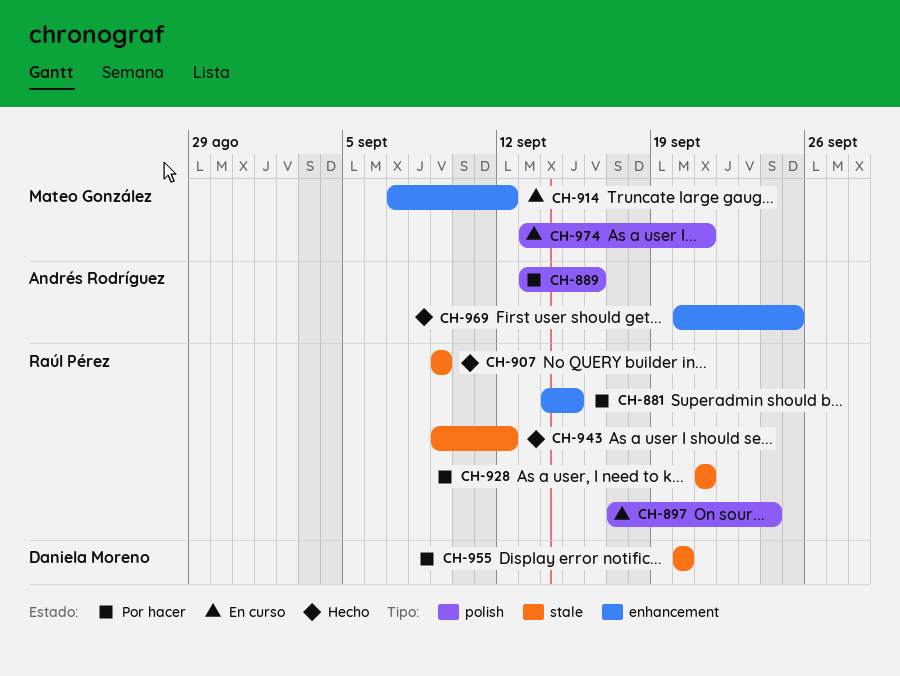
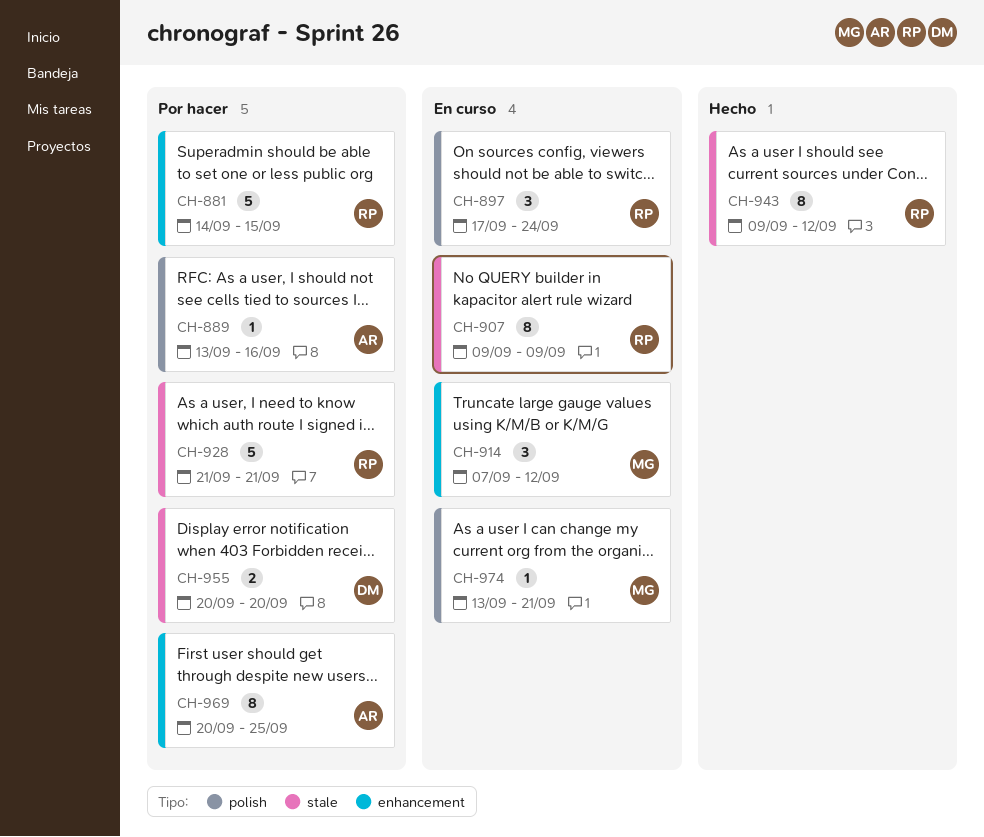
CH-907, status: Hecho -> En curso
CH-969, status: Hecho -> Por hacer

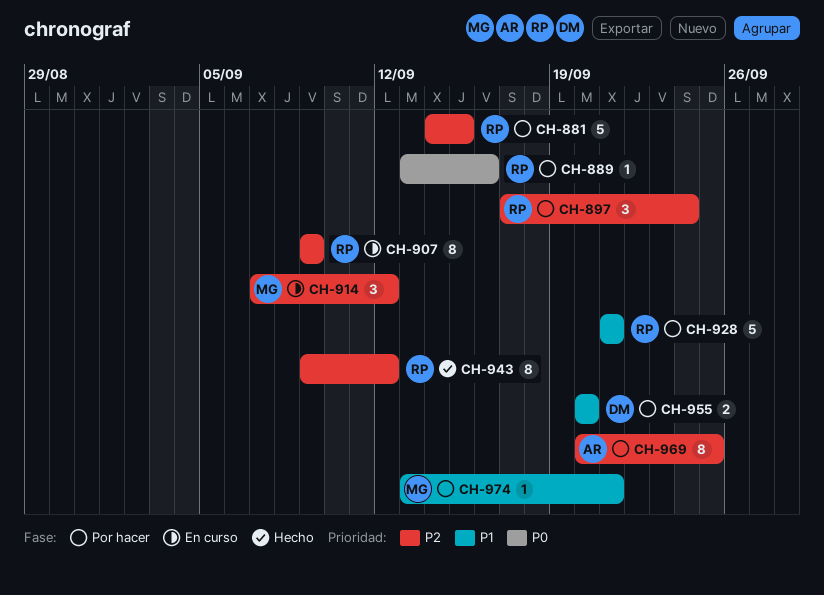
CH-889, owner: AR -> RP
CH-897, status: En curso -> Por hacer
CH-974, status: En curso -> Por hacer

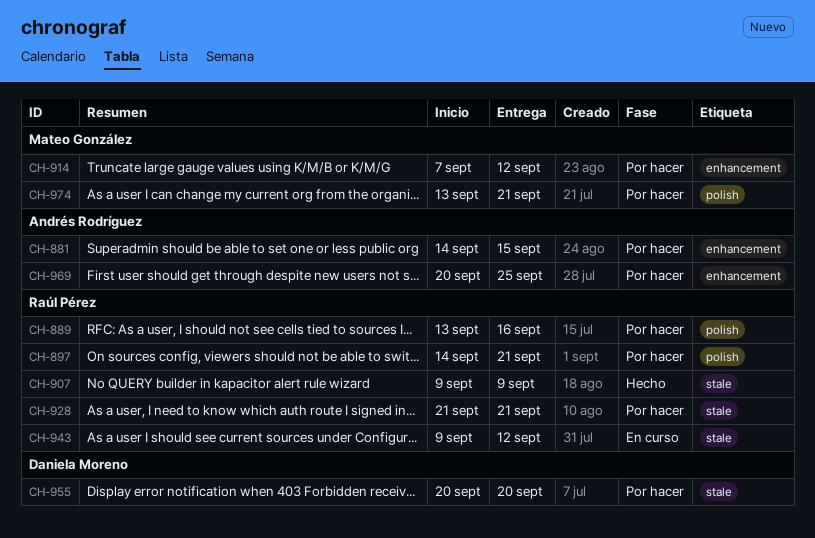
CH-881, owner: Raúl Pérez -> Andrés Rodríguez
CH-897, start: Sep 17 -> Sep 14
CH-897, due: Sep 24 -> Sep 21
CH-907, status: En curso -> Hecho
CH-914, status: En curso -> Por hacer
CH-943, status: Hecho -> En curso

